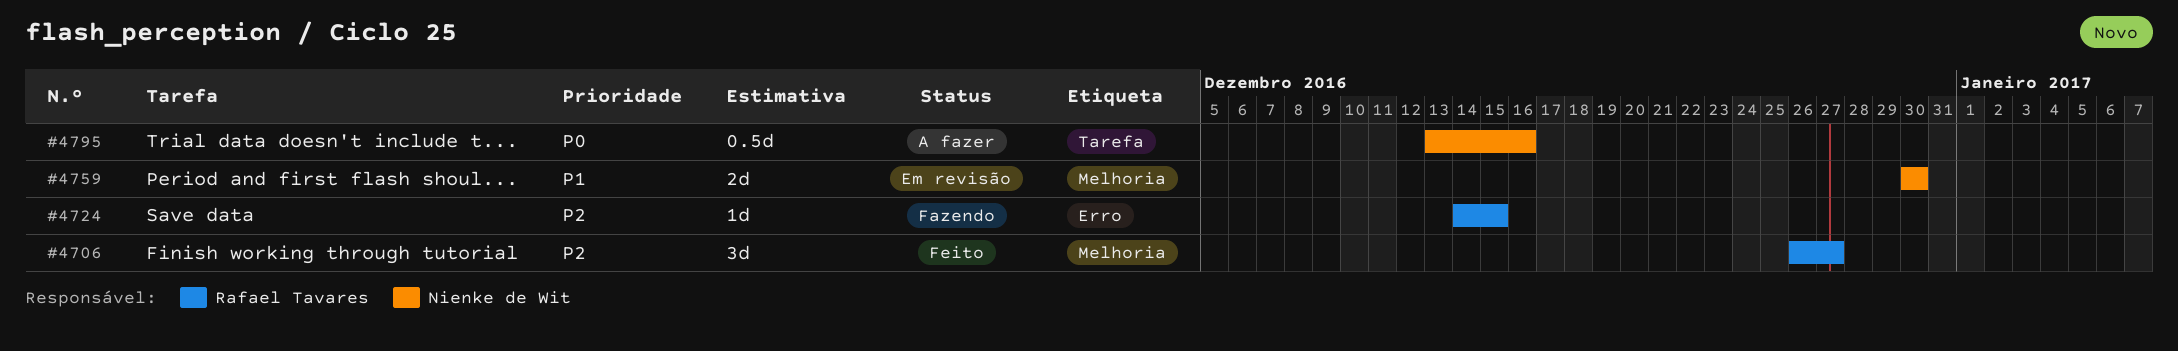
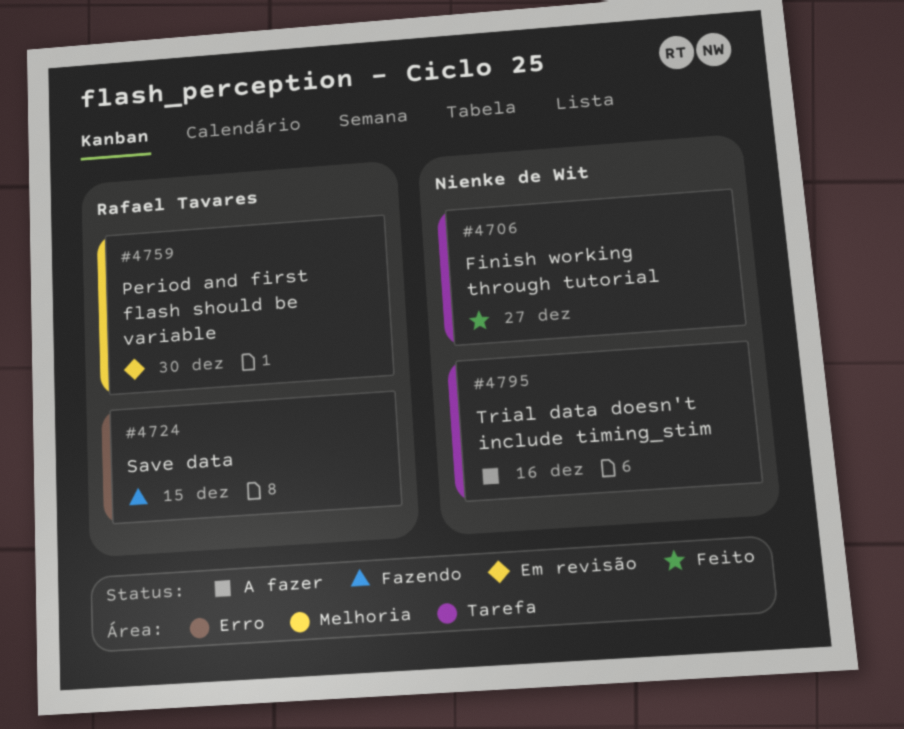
#4706, owner: Rafael Tavares -> Nienke de Wit
#4706, label: Melhoria -> Tarefa
#4759, owner: Nienke de Wit -> Rafael Tavares

